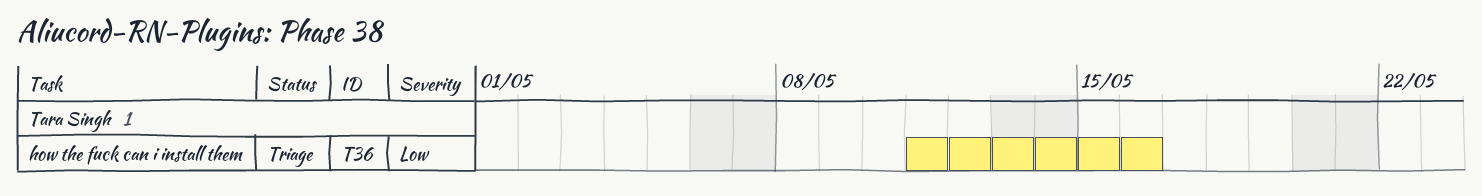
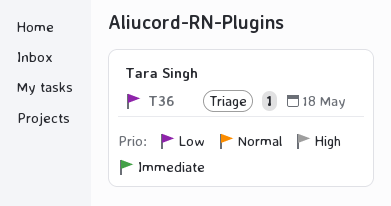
T36, due: May 16 -> May 18

